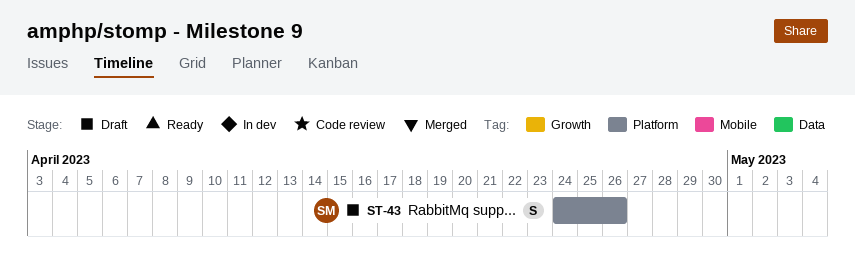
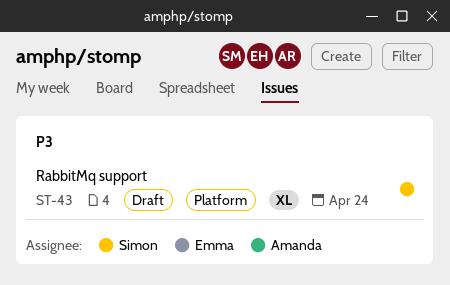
ST-43, estimate: S -> XL
ST-43, due: Apr 26 -> Apr 24

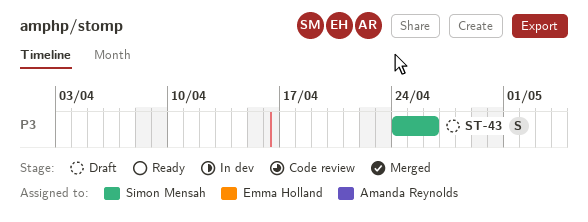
ST-43, estimate: XL -> S
ST-43, due: Apr 24 -> Apr 26

